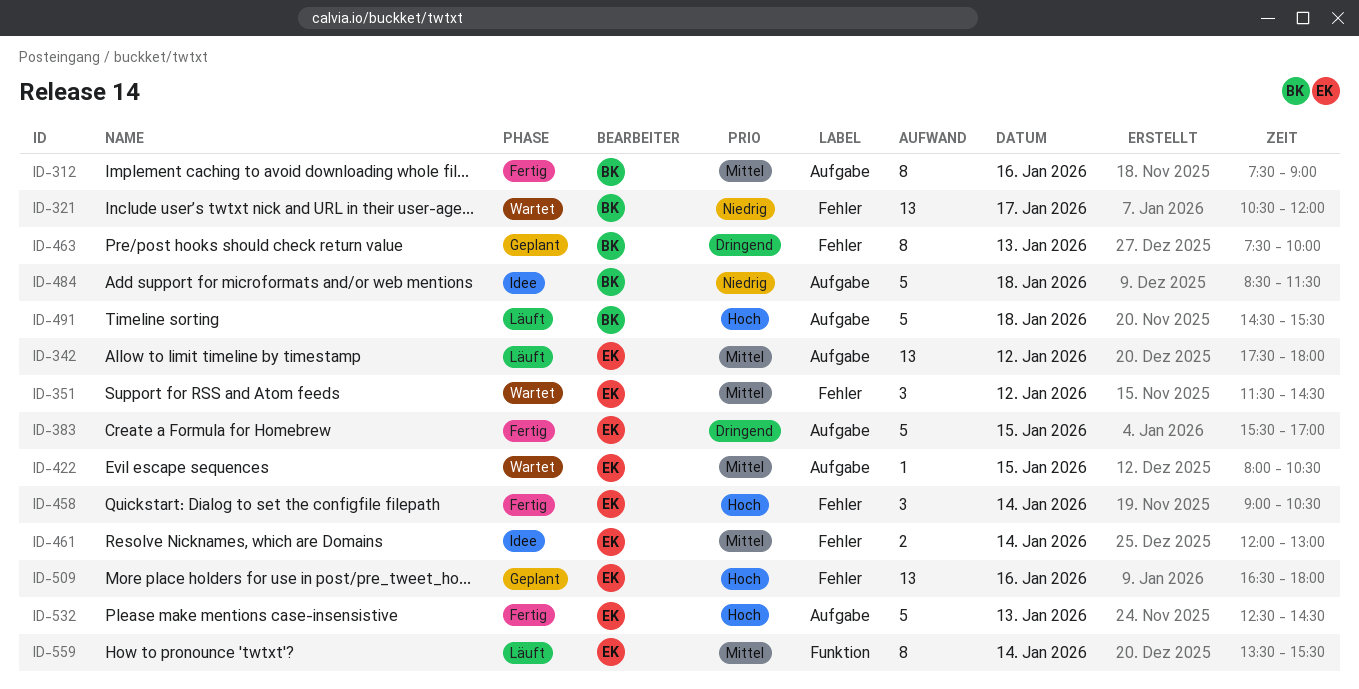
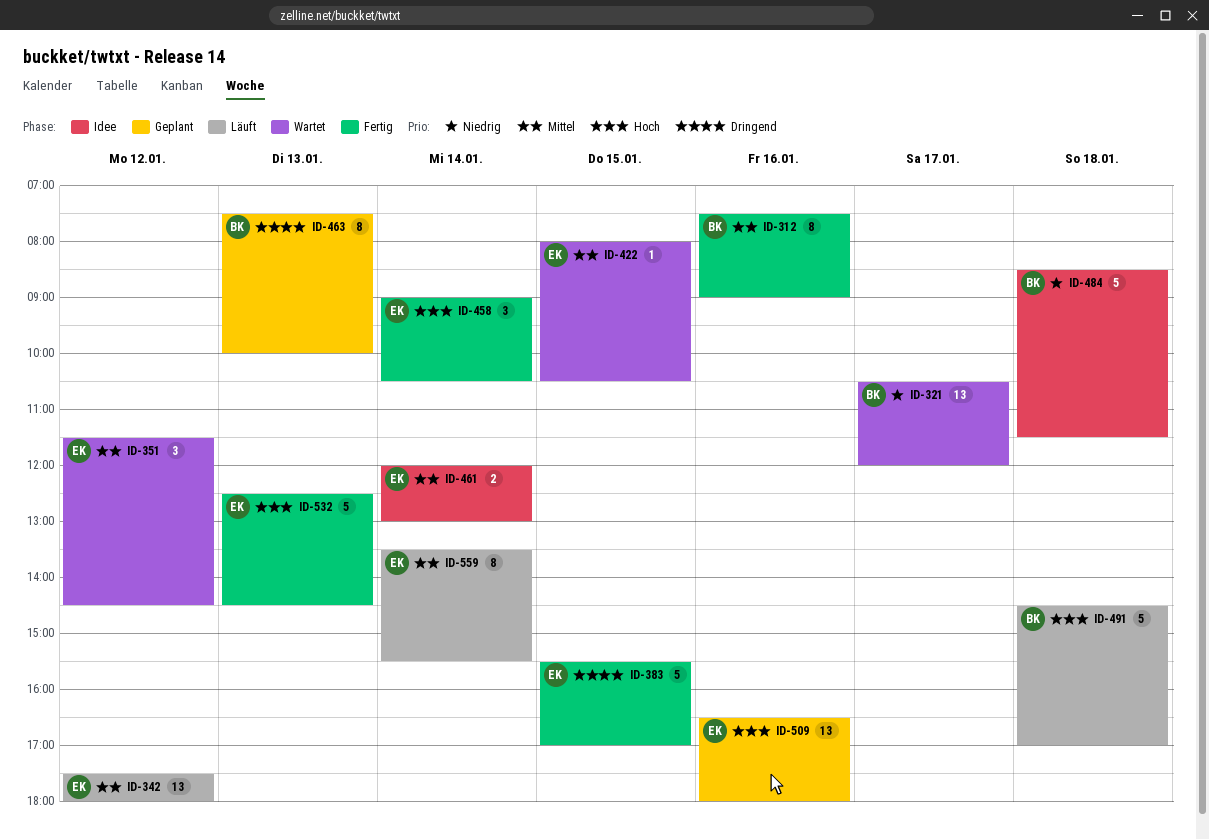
ID-491, ends: 15:30 -> 17:00

